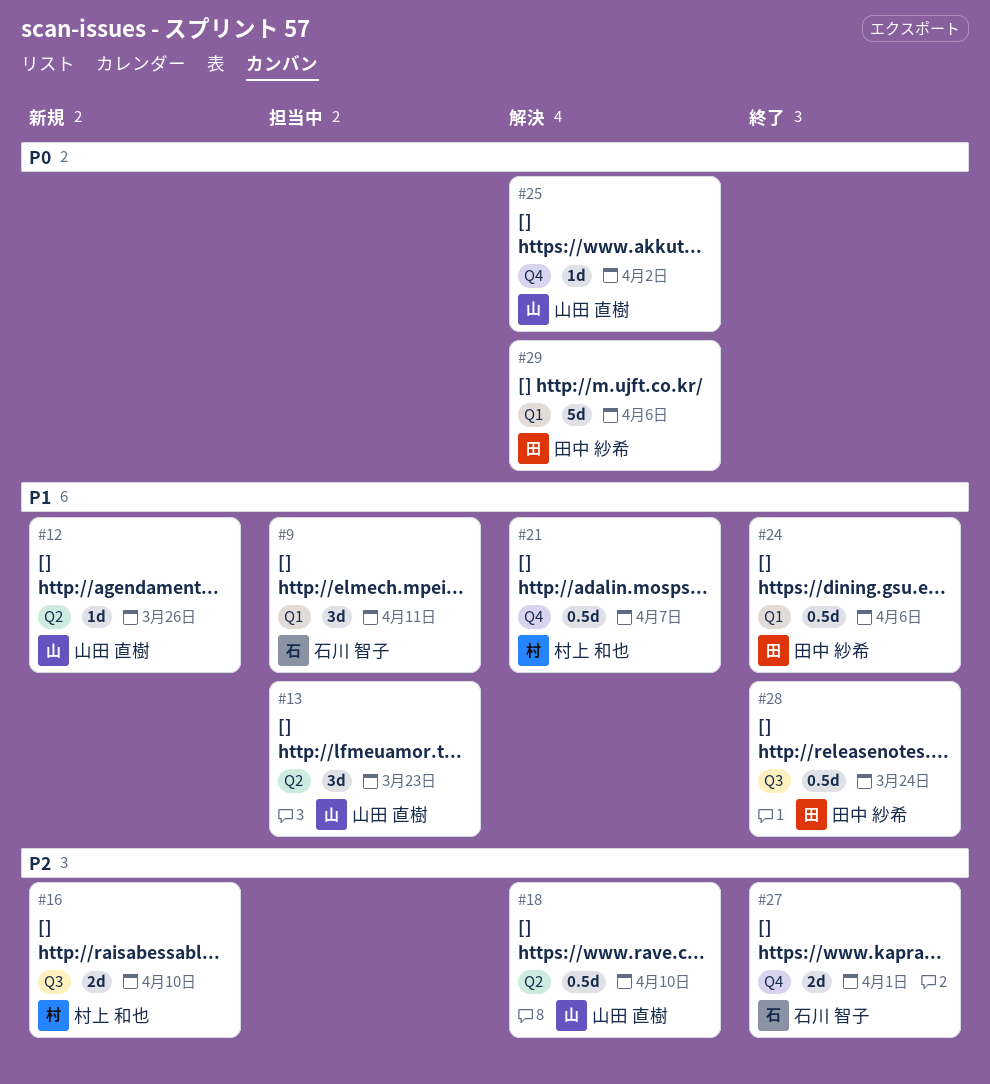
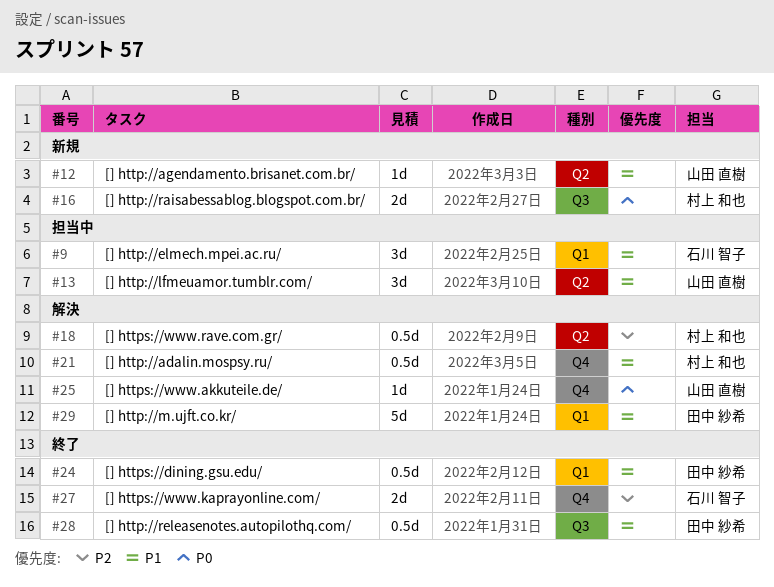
#16, priority: P2 -> P0
#18, owner: 山田 直樹 -> 村上 和也
#29, priority: P0 -> P1

